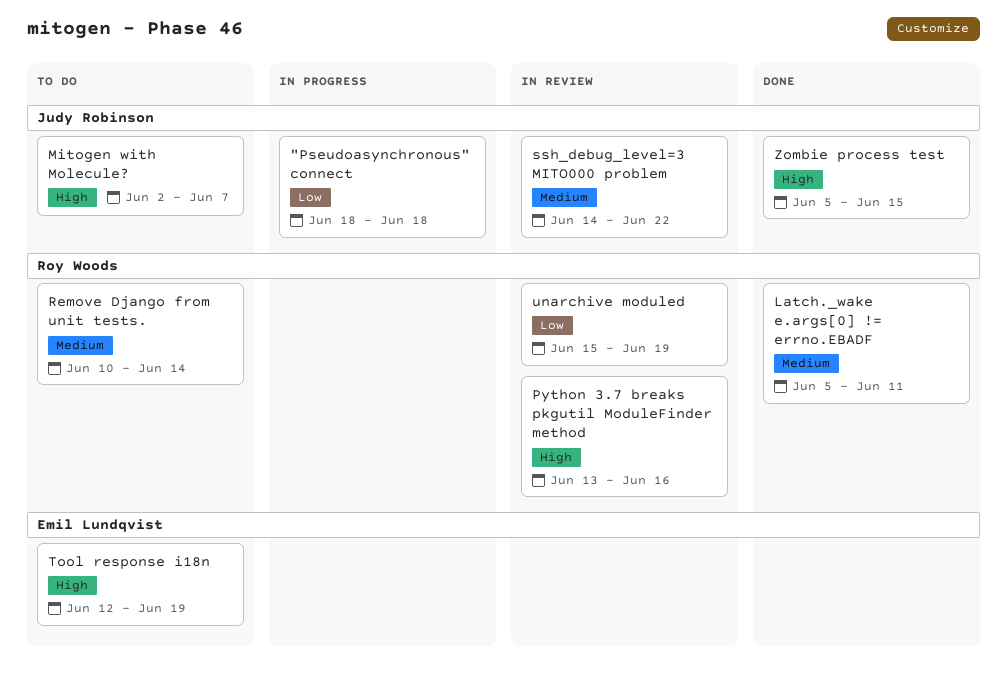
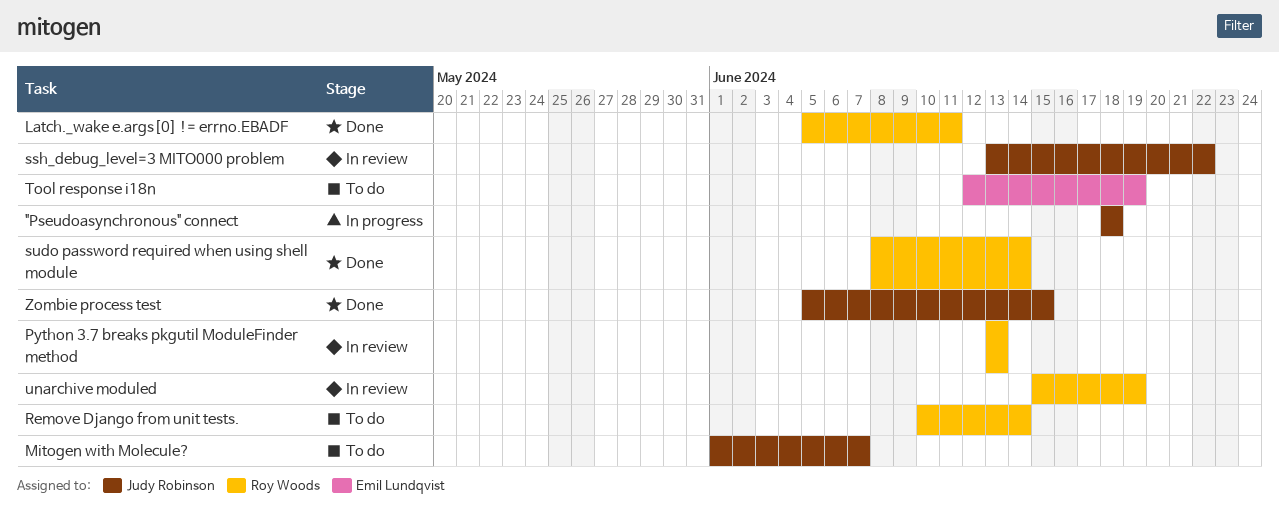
Mitogen with Molecule?, start: Jun 2 -> Jun 1
Python 3.7 breaks pkgutil ModuleFinder method, due: Jun 16 -> Jun 13
ssh_debug_level=3 MITO000 problem, start: Jun 14 -> Jun 13
sudo password required when using shell module: none -> present

